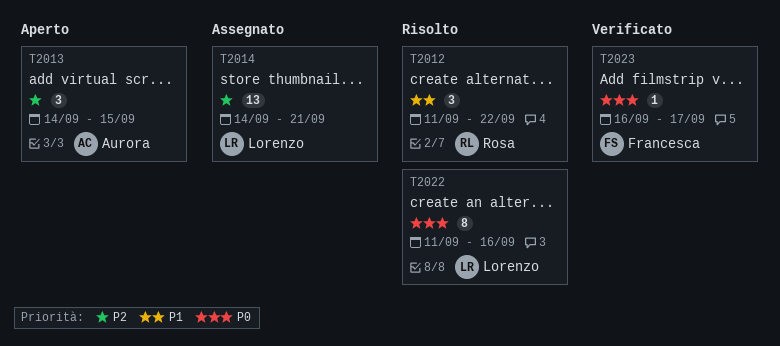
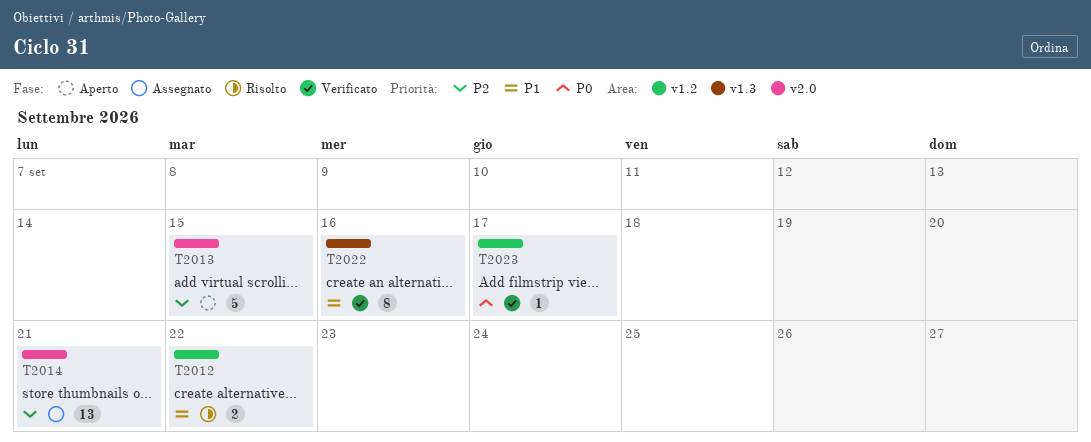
T2012, estimate: 3 -> 2
T2013, estimate: 3 -> 5
T2022, status: Risolto -> Verificato
T2022, priority: P0 -> P1

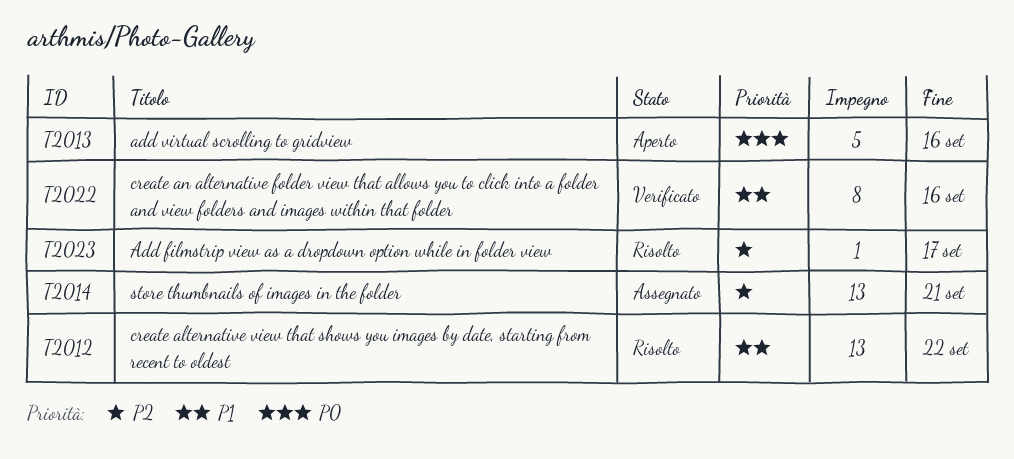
T2012, estimate: 2 -> 13
T2013, priority: P2 -> P0
T2013, due: Sep 15 -> Sep 16
T2023, status: Verificato -> Risolto
T2023, priority: P0 -> P2

